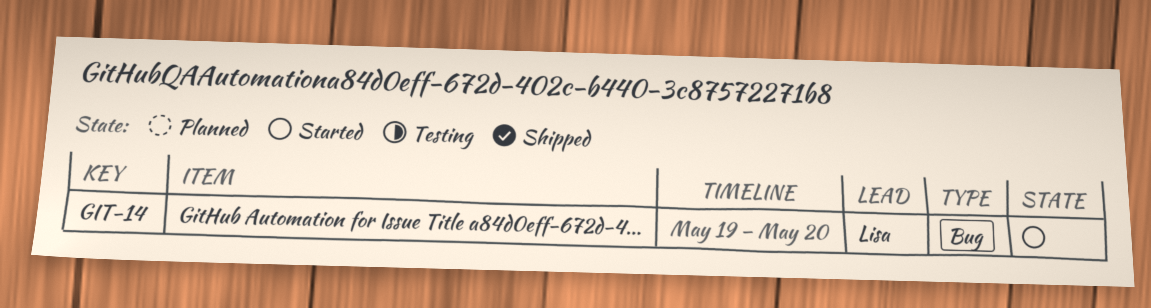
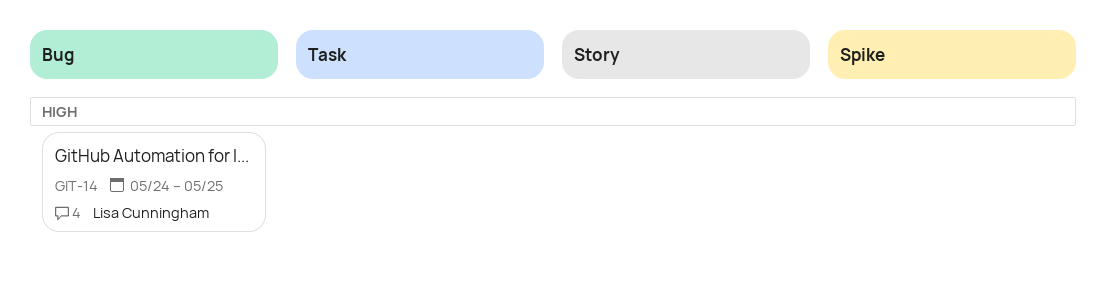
GIT-14, start: May 19 -> May 24
GIT-14, due: May 20 -> May 25

